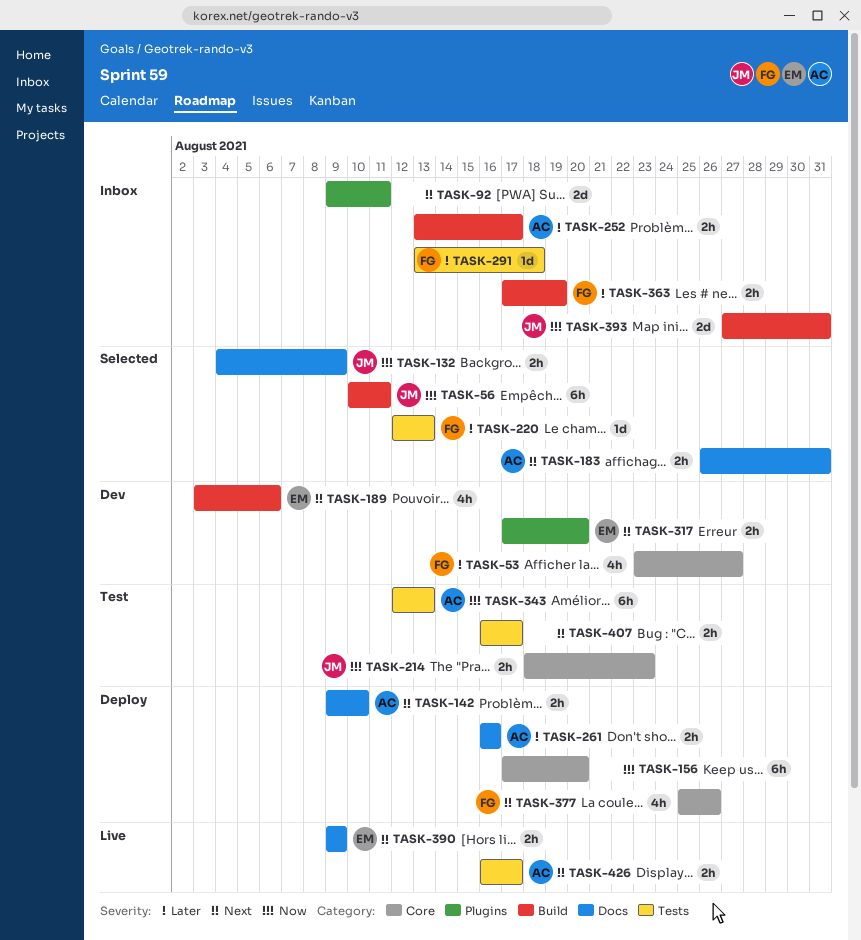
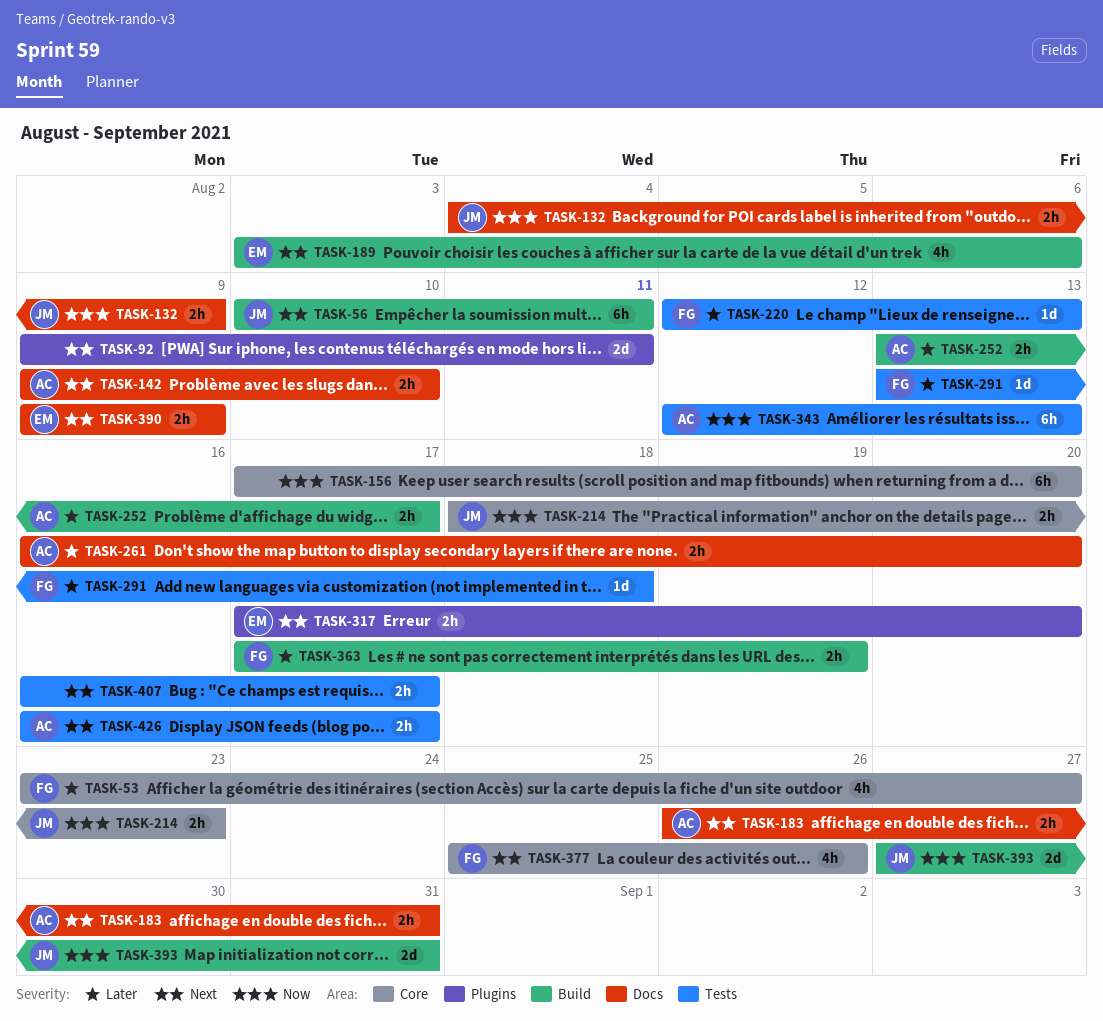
TASK-56, priority: Now -> Next
TASK-261, due: Aug 16 -> Aug 20

